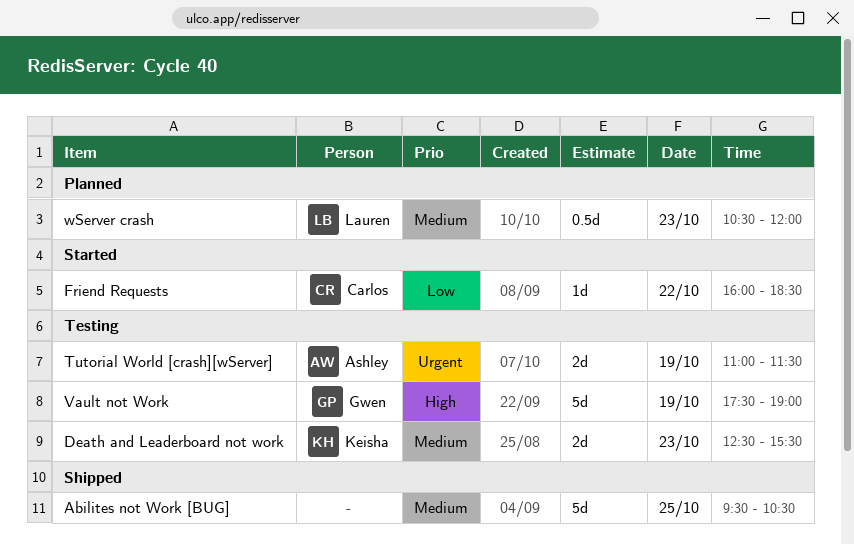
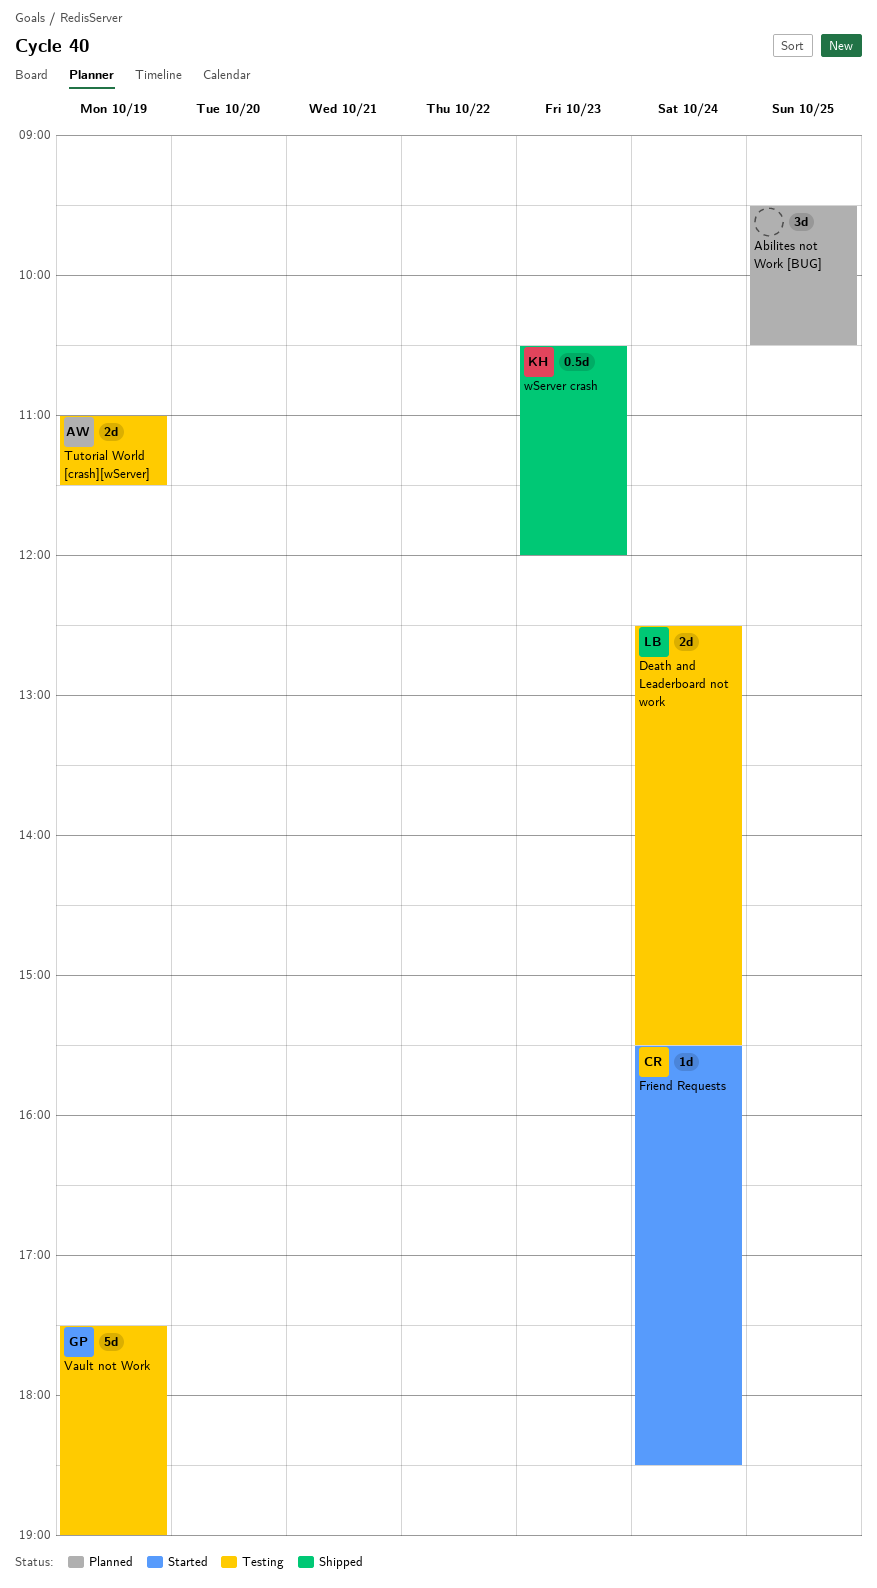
Abilites not Work [BUG], status: Shipped -> Planned
Abilites not Work [BUG], estimate: 5d -> 3d
Death and Leaderboard not work, owner: Keisha -> Lauren
Death and Leaderboard not work, day: Oct 23 -> Oct 24
Friend Requests, day: Oct 22 -> Oct 24
Friend Requests, begins: 16:00 -> 15:30
wServer crash, status: Planned -> Shipped
wServer crash, owner: Lauren -> Keisha

